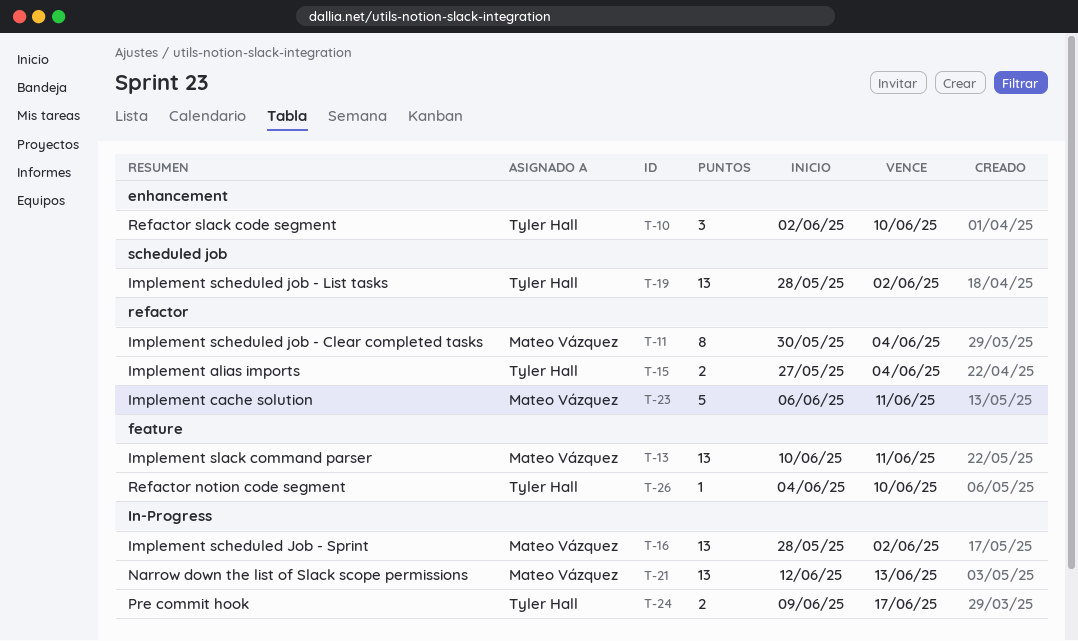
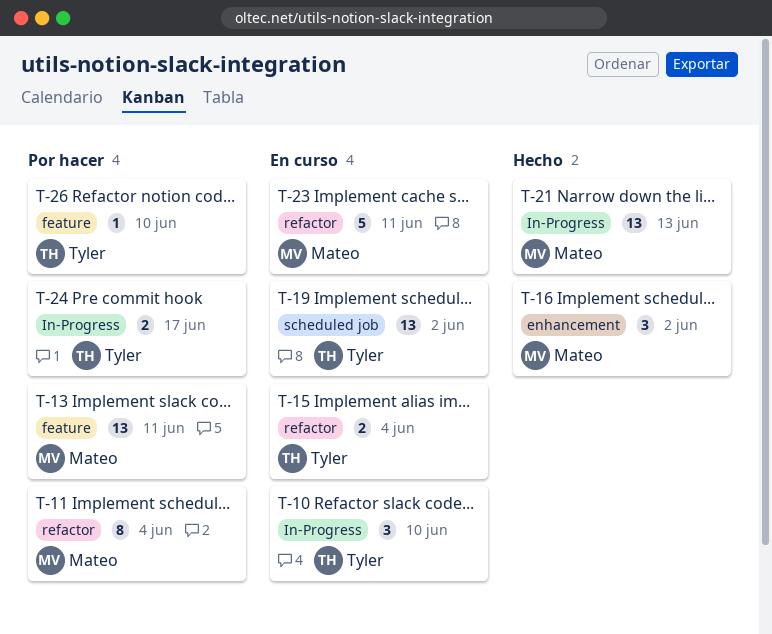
T-10, label: enhancement -> In-Progress
T-16, label: In-Progress -> enhancement
T-16, estimate: 13 -> 3

